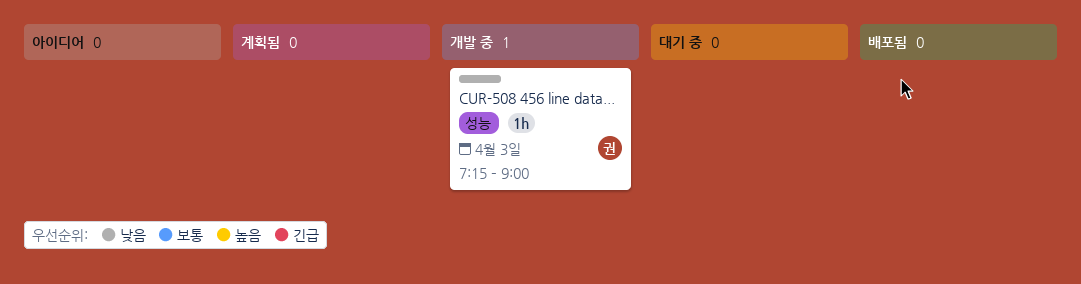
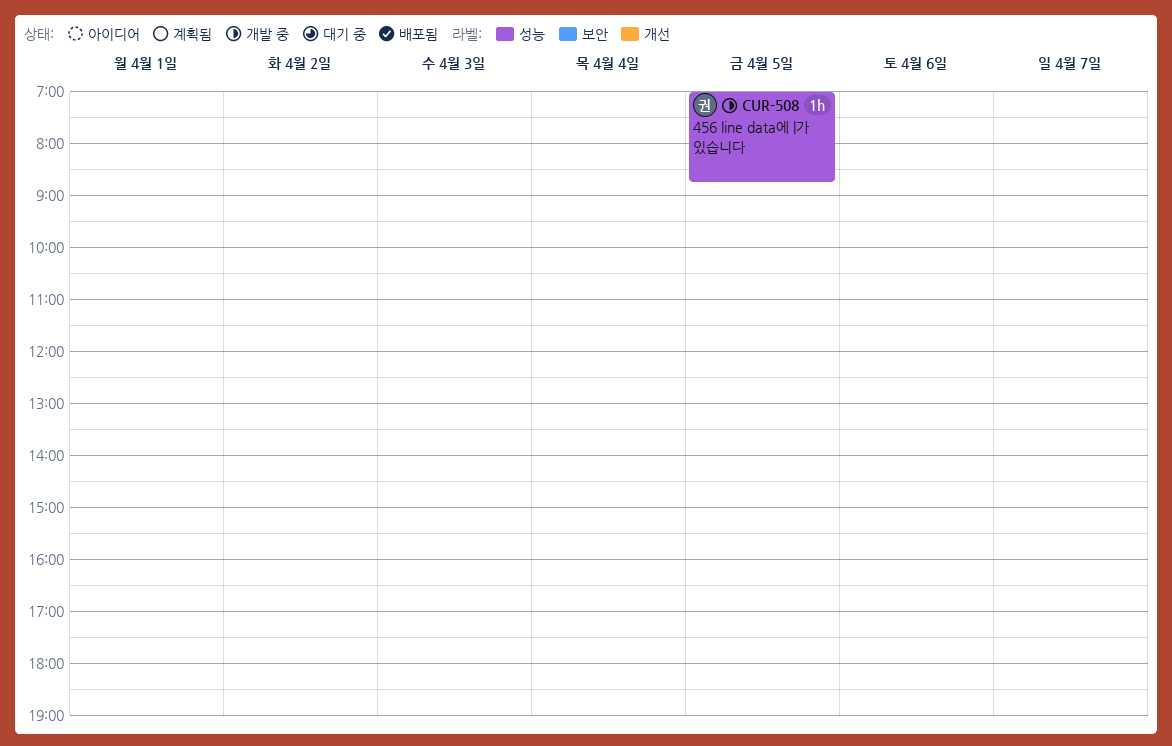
CUR-508, day: Apr 3 -> Apr 5
CUR-508, begins: 07:15 -> 07:00
CUR-508, ends: 09:00 -> 08:45

